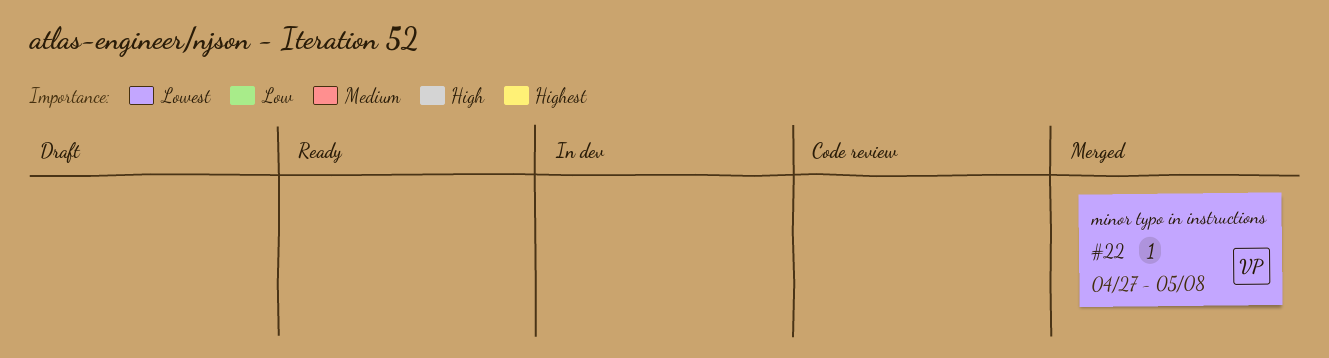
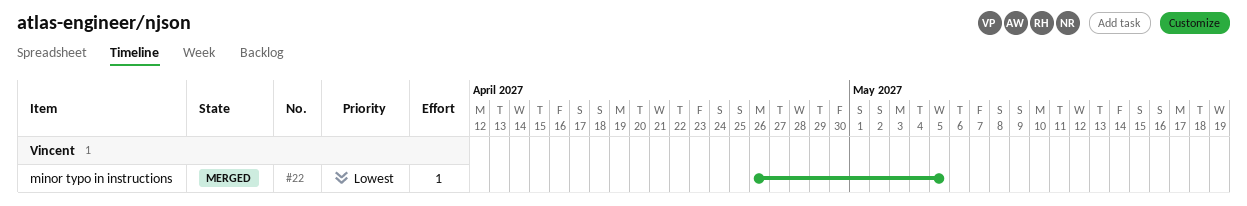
#22, start: Apr 27 -> Apr 26
#22, due: May 8 -> May 5

